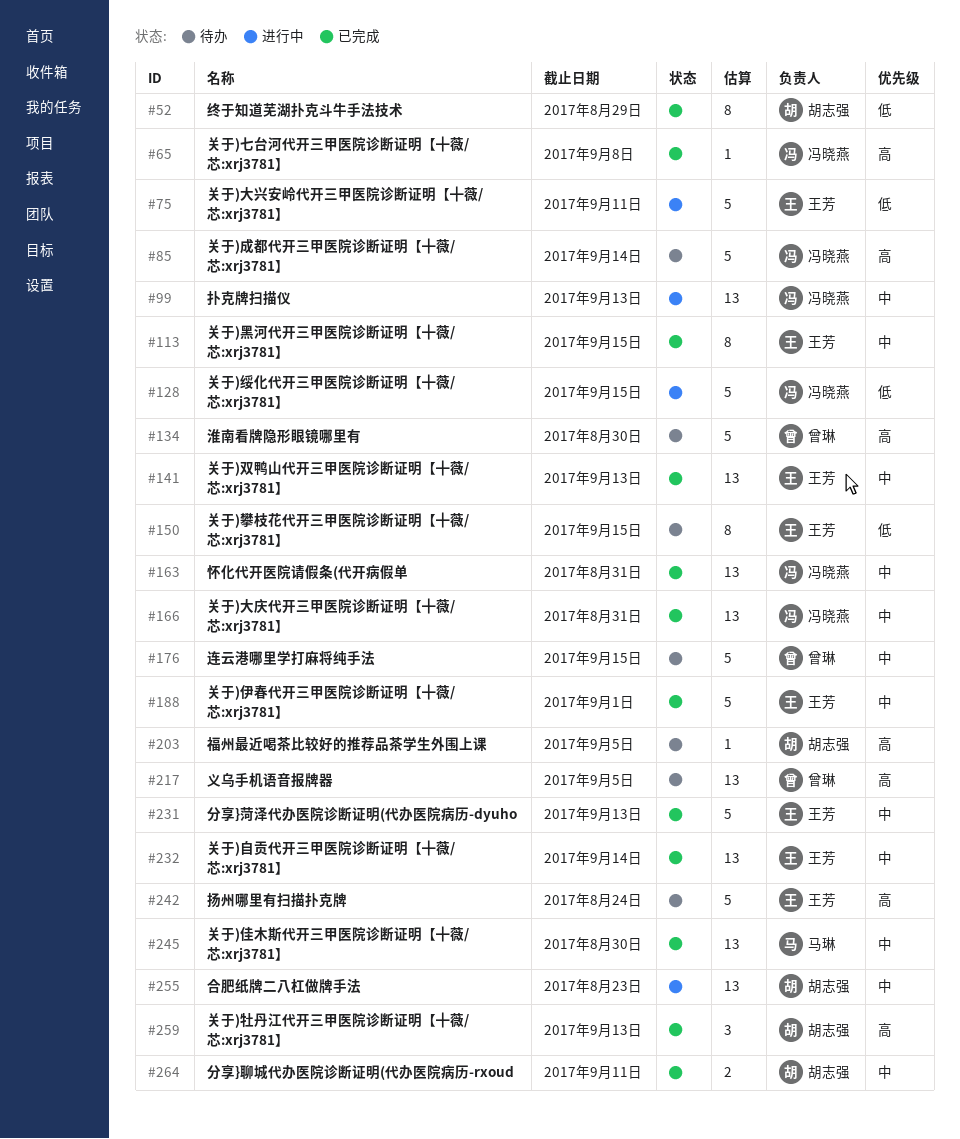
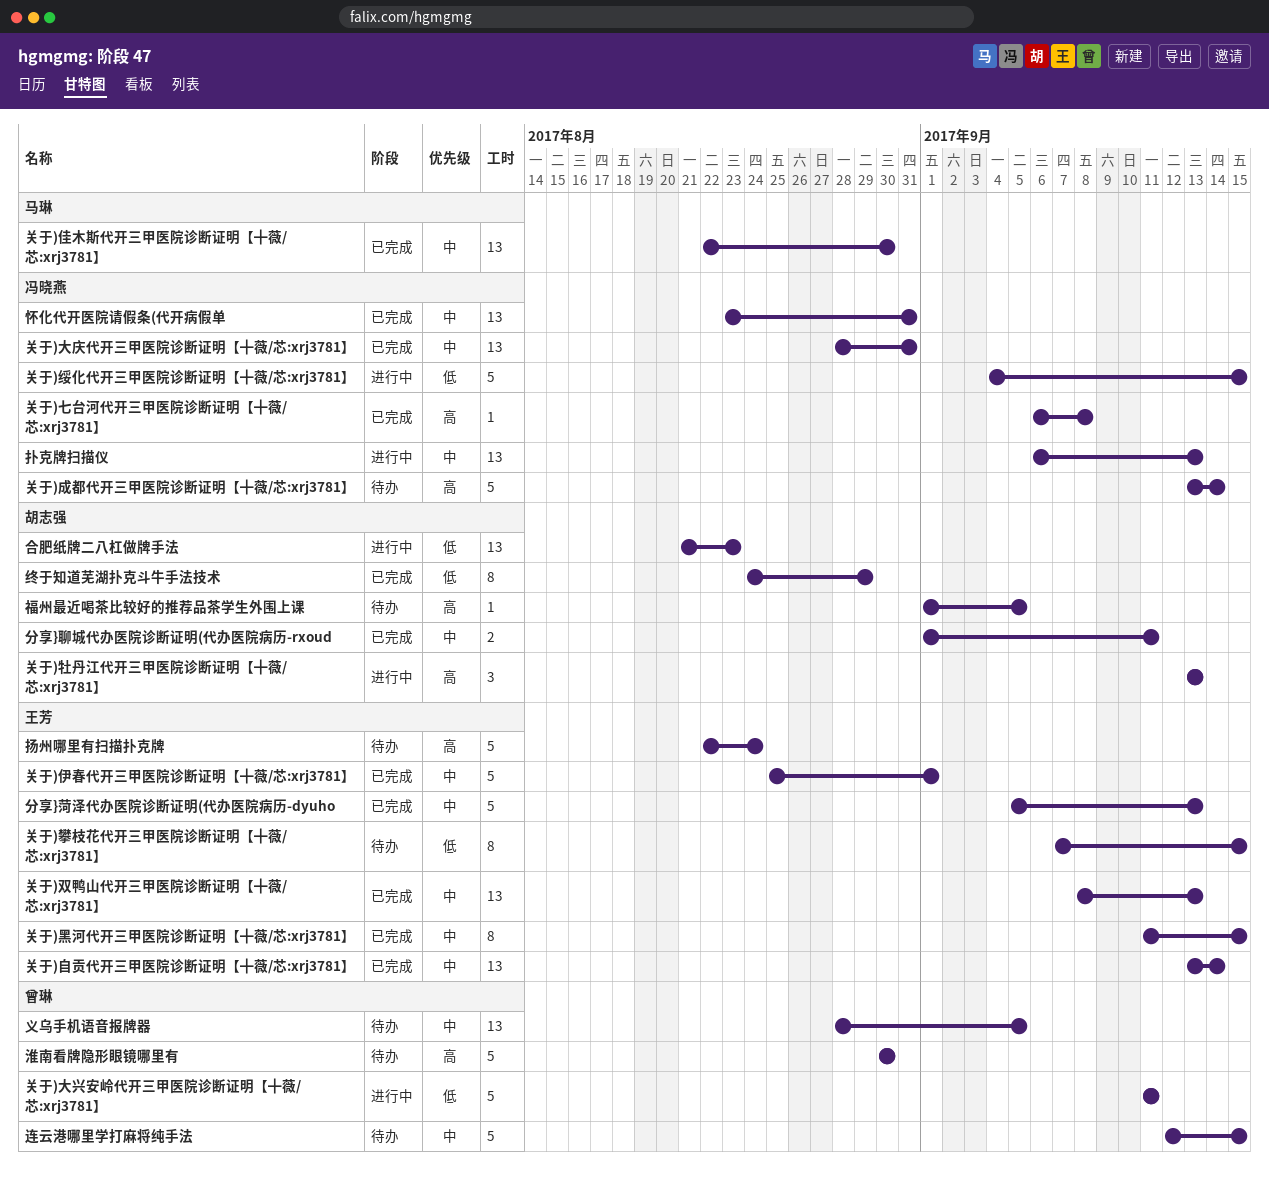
义乌手机语音报牌器, priority: 高 -> 中
关于)大兴安岭代开三甲医院诊断证明【╋薇/芯:xrj3781】, owner: 王芳 -> 曾琳
关于)牡丹江代开三甲医院诊断证明【╋薇/芯:xrj3781】, status: 已完成 -> 进行中
合肥纸牌二八杠做牌手法, priority: 中 -> 低

